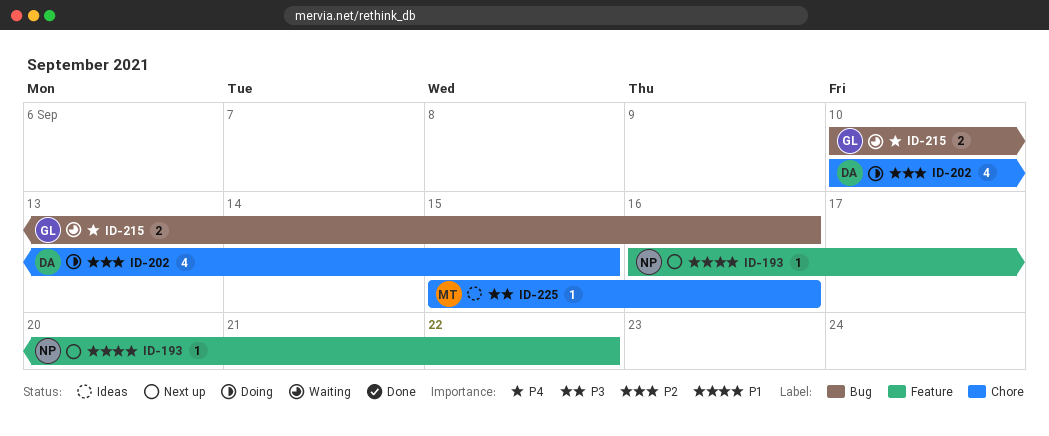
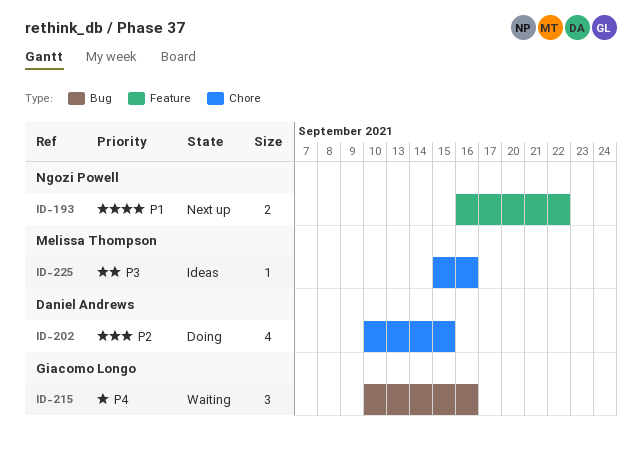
ID-193, estimate: 1 -> 2
ID-215, estimate: 2 -> 3

